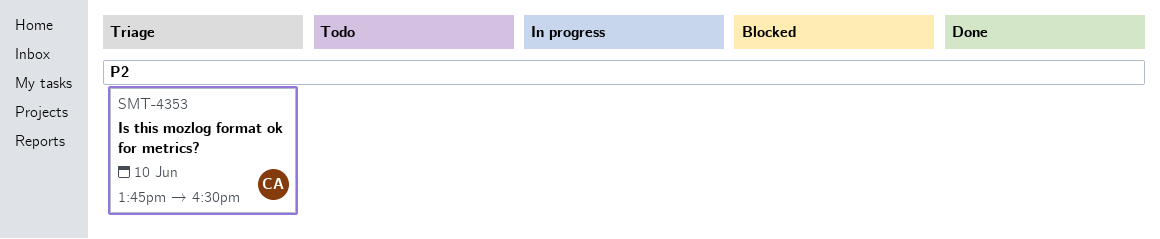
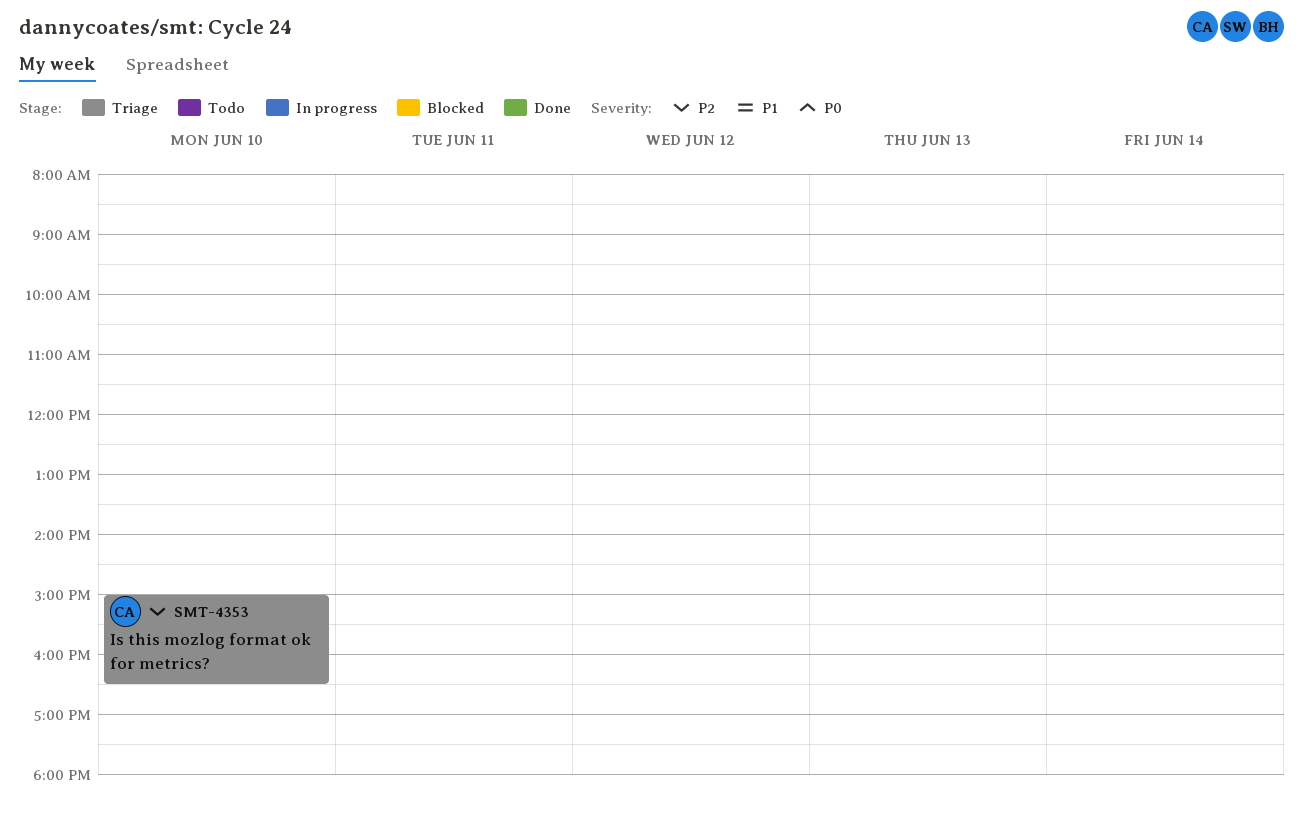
SMT-4353, begins: 13:45 -> 15:00

